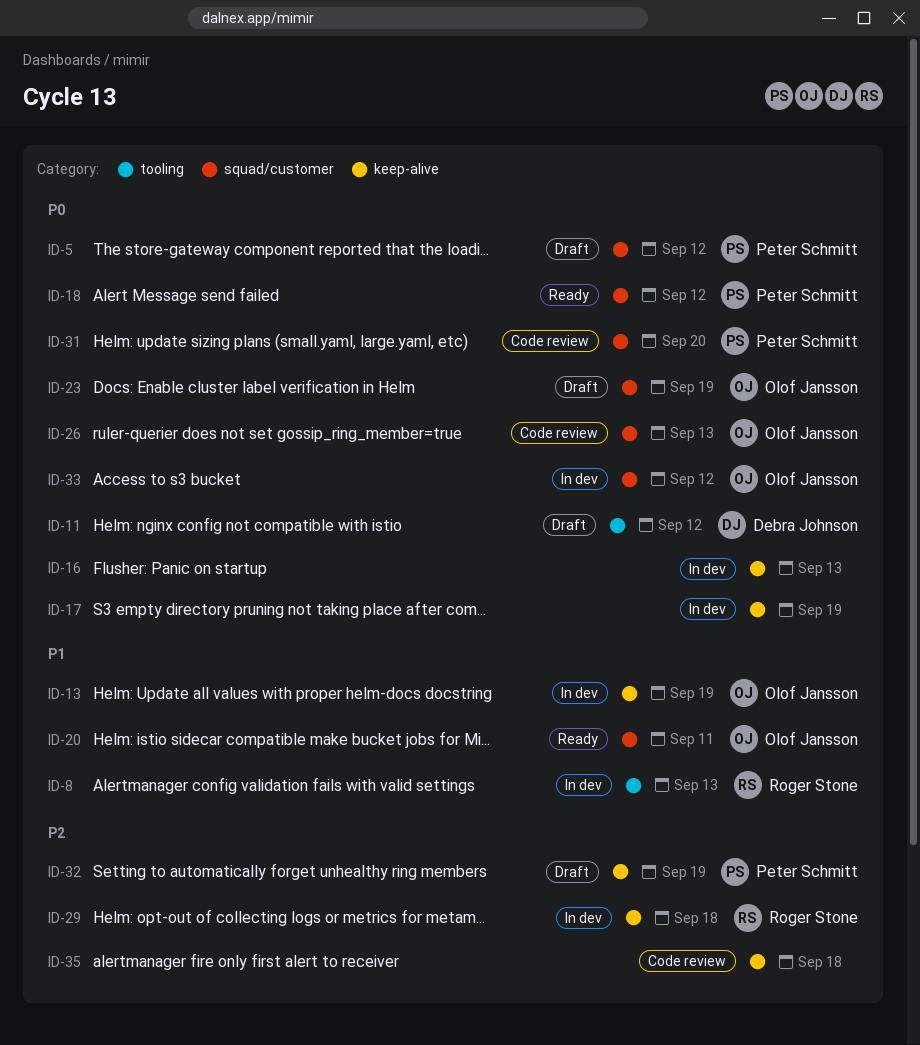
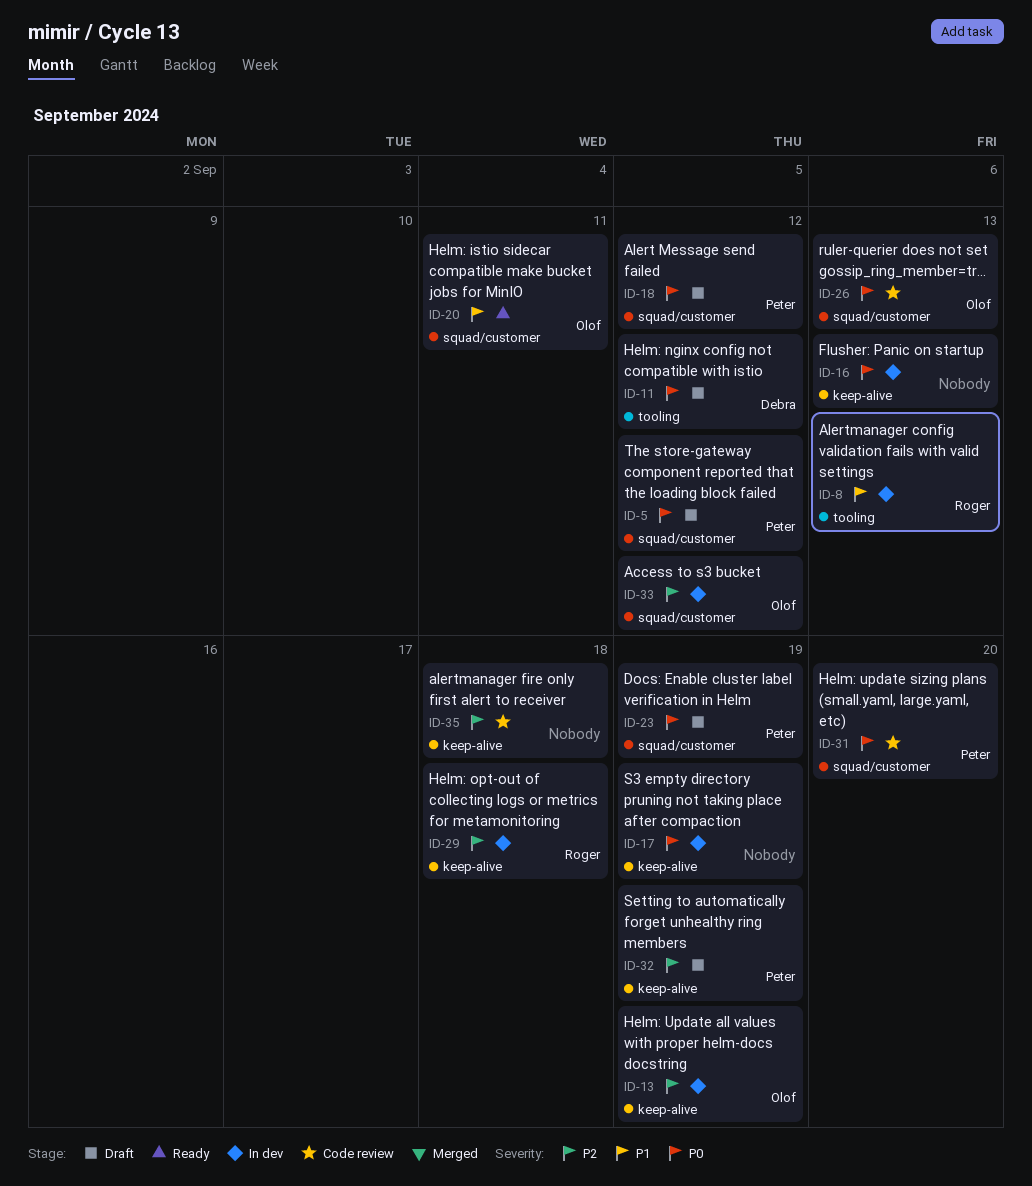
ID-13, priority: P1 -> P2
ID-18, status: Ready -> Draft
ID-23, owner: Olof Jansson -> Peter Schmitt
ID-33, priority: P0 -> P2

